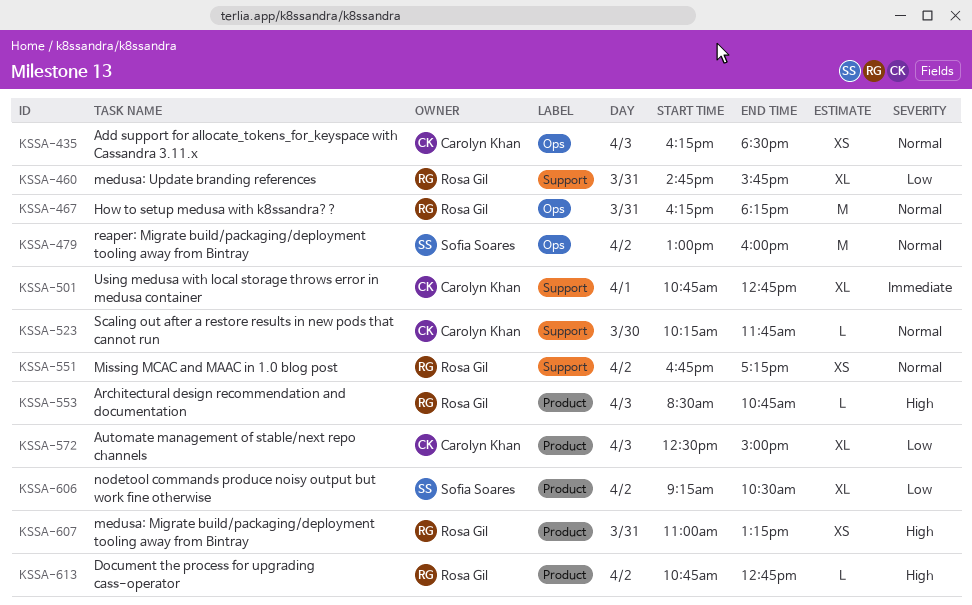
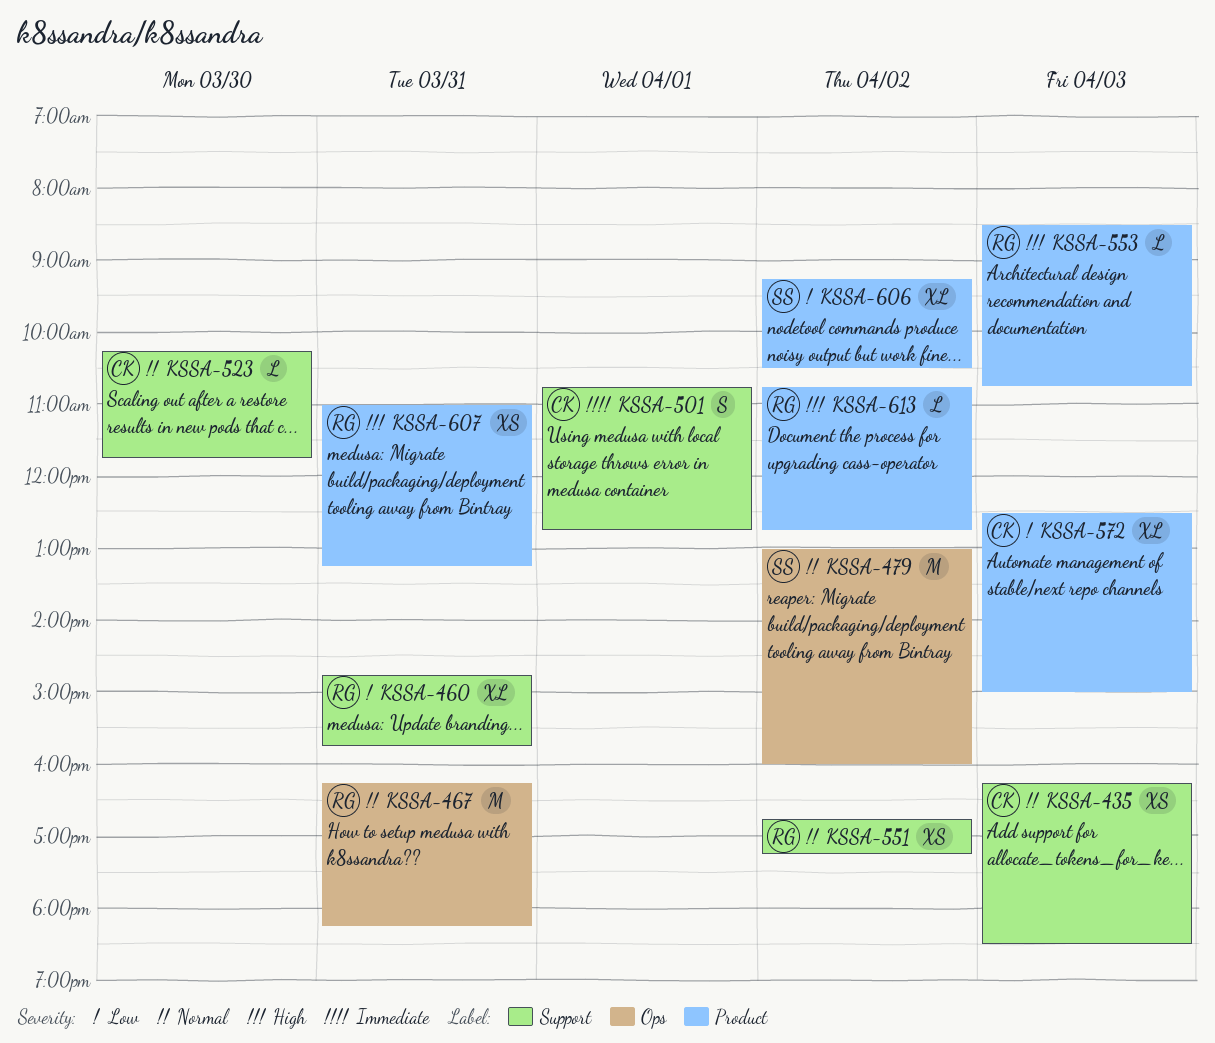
KSSA-435, label: Ops -> Support
KSSA-501, estimate: XL -> S

